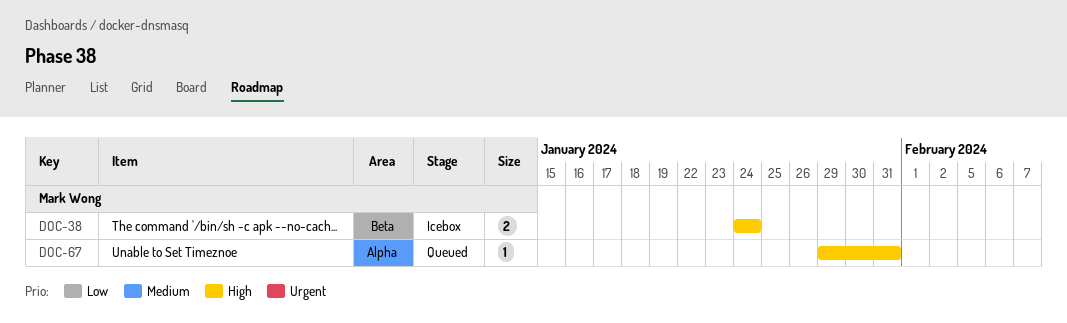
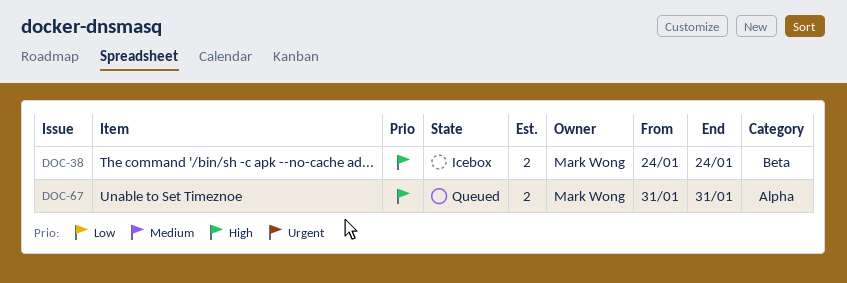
DOC-67, estimate: 1 -> 2
DOC-67, start: Jan 29 -> Jan 31

